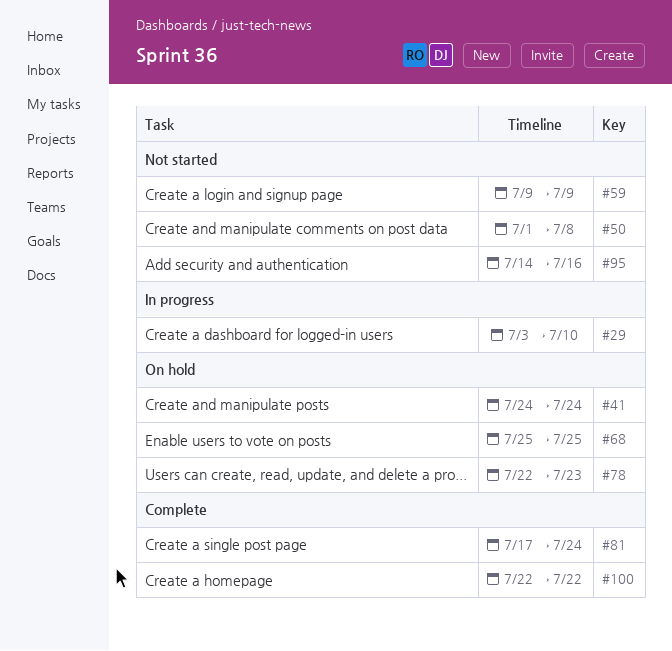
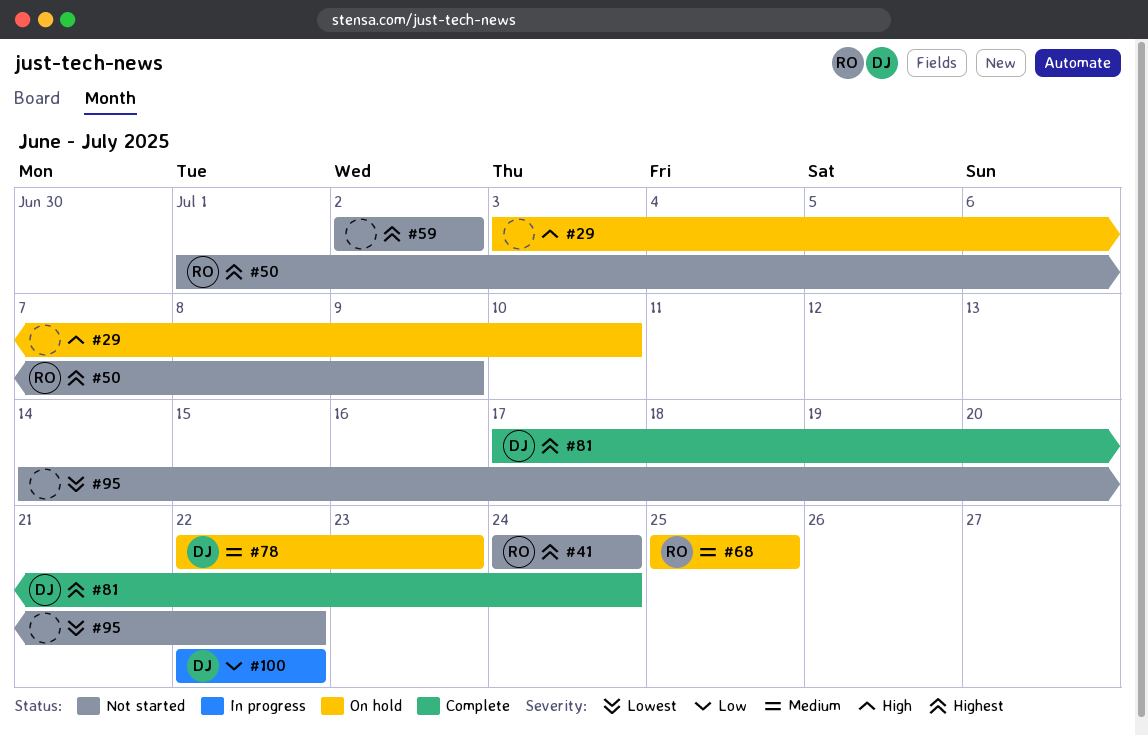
#29, status: In progress -> On hold
#41, status: On hold -> Not started
#50, due: Jul 8 -> Jul 9
#59, start: Jul 9 -> Jul 2
#59, due: Jul 9 -> Jul 2
#95, due: Jul 16 -> Jul 22
#100, status: Complete -> In progress

